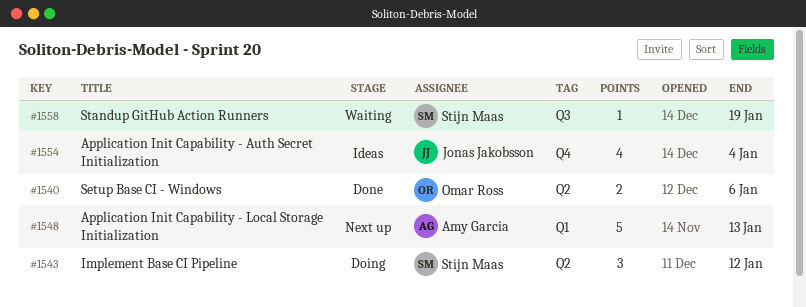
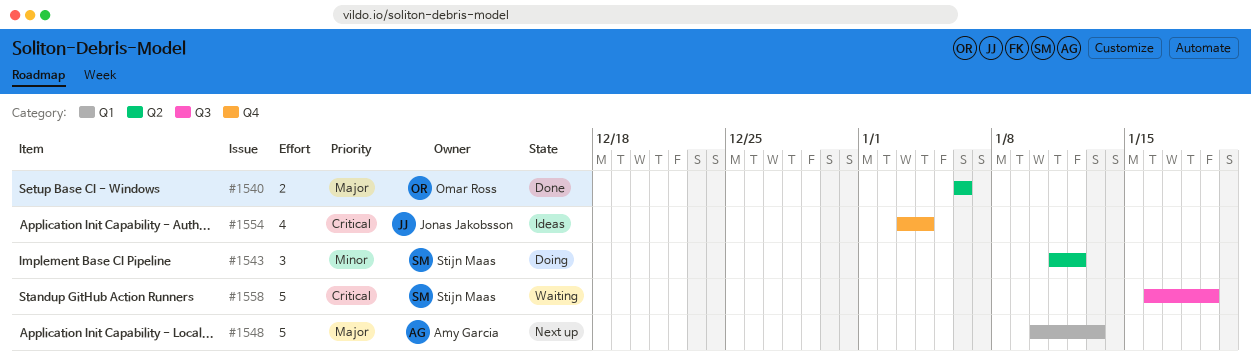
#1558, estimate: 1 -> 5

